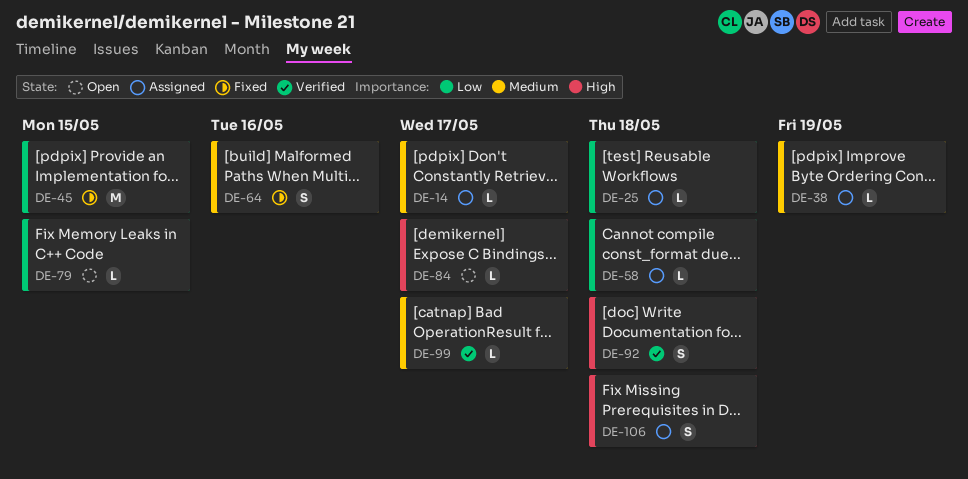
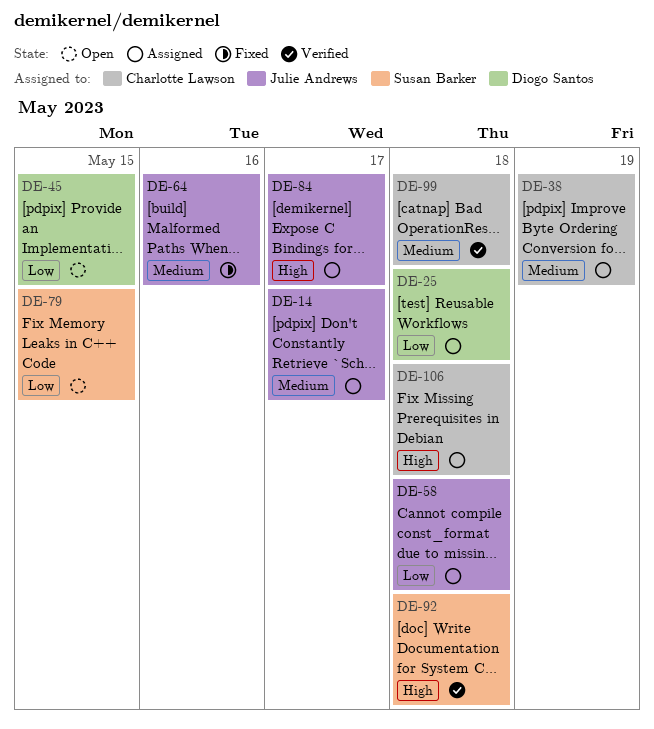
DE-45, status: Fixed -> Open
DE-84, status: Open -> Assigned
DE-99, due: May 17 -> May 18

